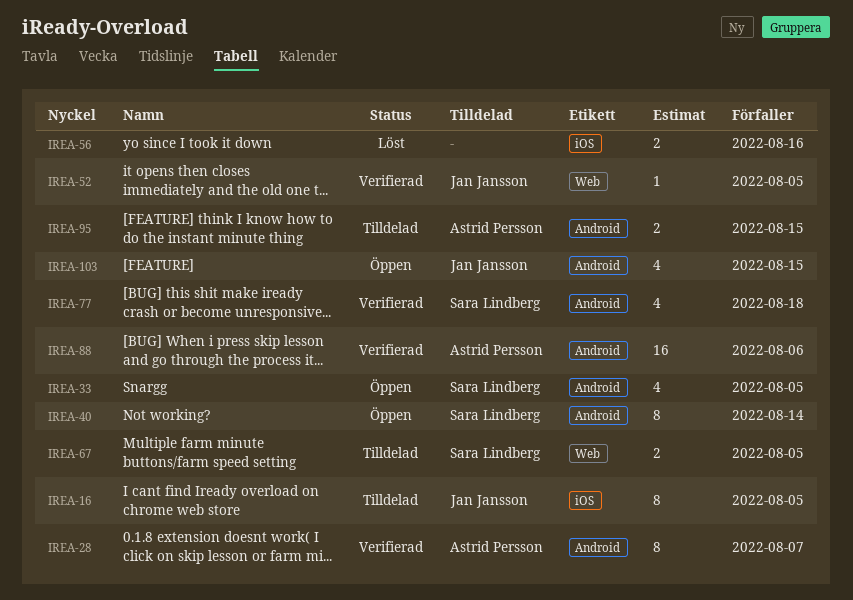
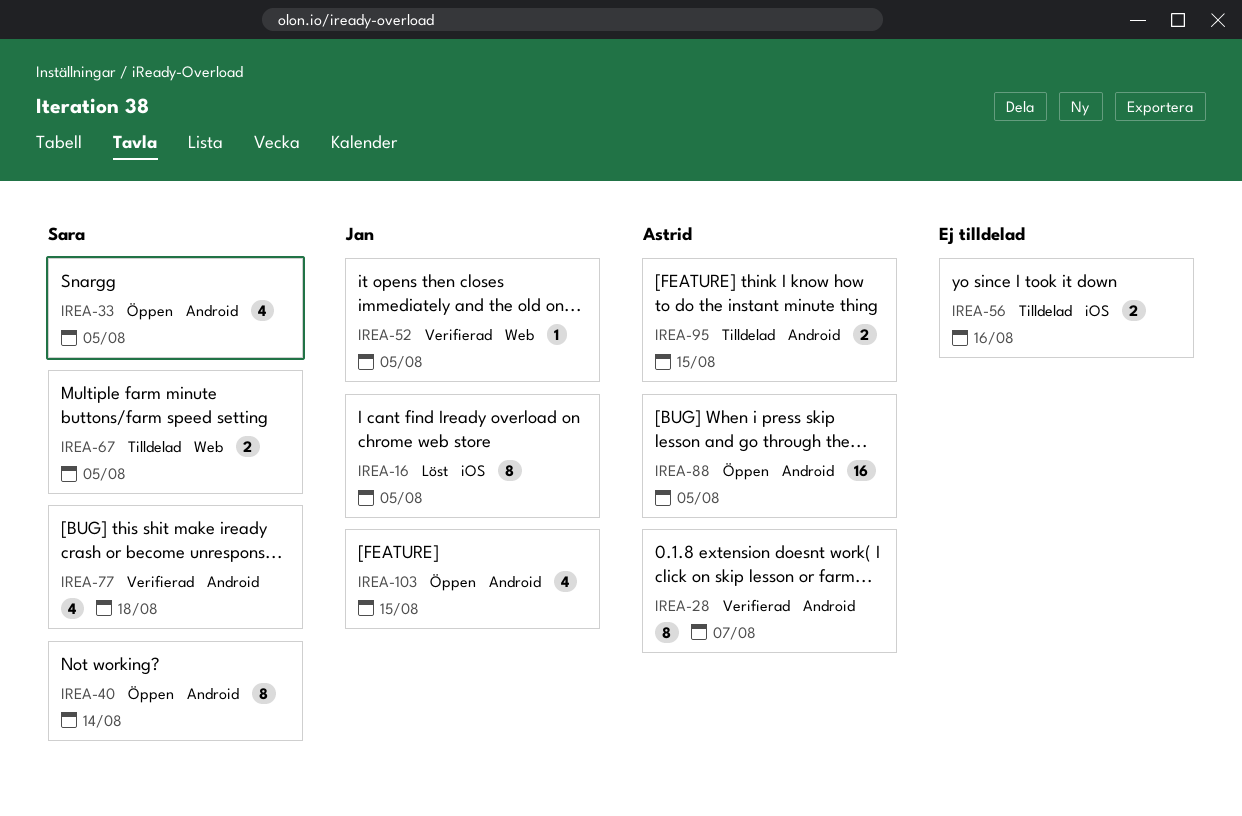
IREA-16, status: Tilldelad -> Löst
IREA-56, status: Löst -> Tilldelad
IREA-88, status: Verifierad -> Öppen
IREA-88, due: Aug 6 -> Aug 5

